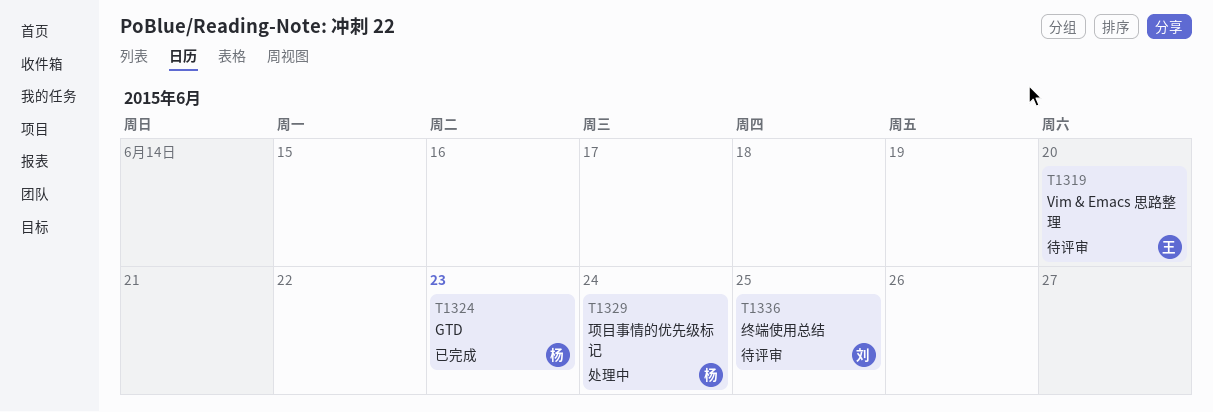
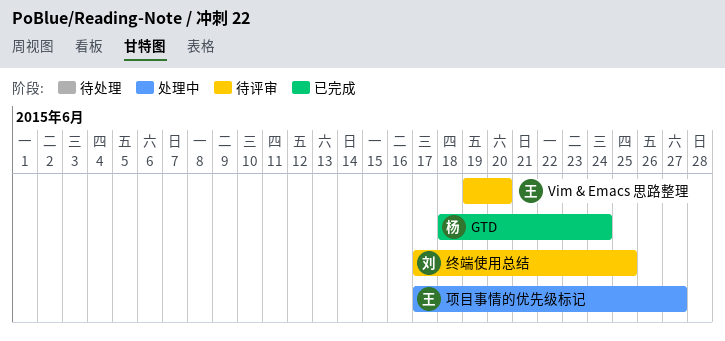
GTD, due: Jun 23 -> Jun 24
项目事情的优先级标记, owner: 杨 -> 王
项目事情的优先级标记, due: Jun 24 -> Jun 27

